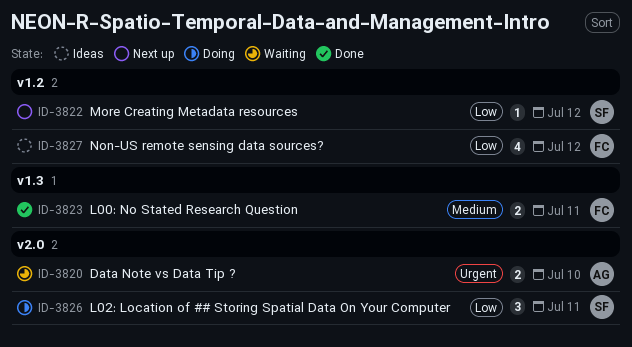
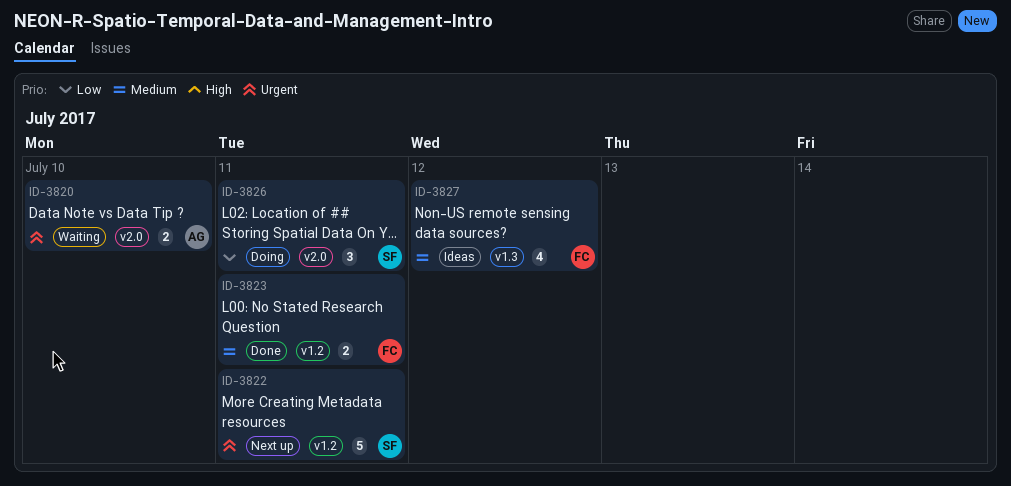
ID-3822, priority: Low -> Urgent
ID-3822, estimate: 1 -> 5
ID-3822, due: Jul 12 -> Jul 11
ID-3823, label: v1.3 -> v1.2
ID-3827, priority: Low -> Medium
ID-3827, label: v1.2 -> v1.3

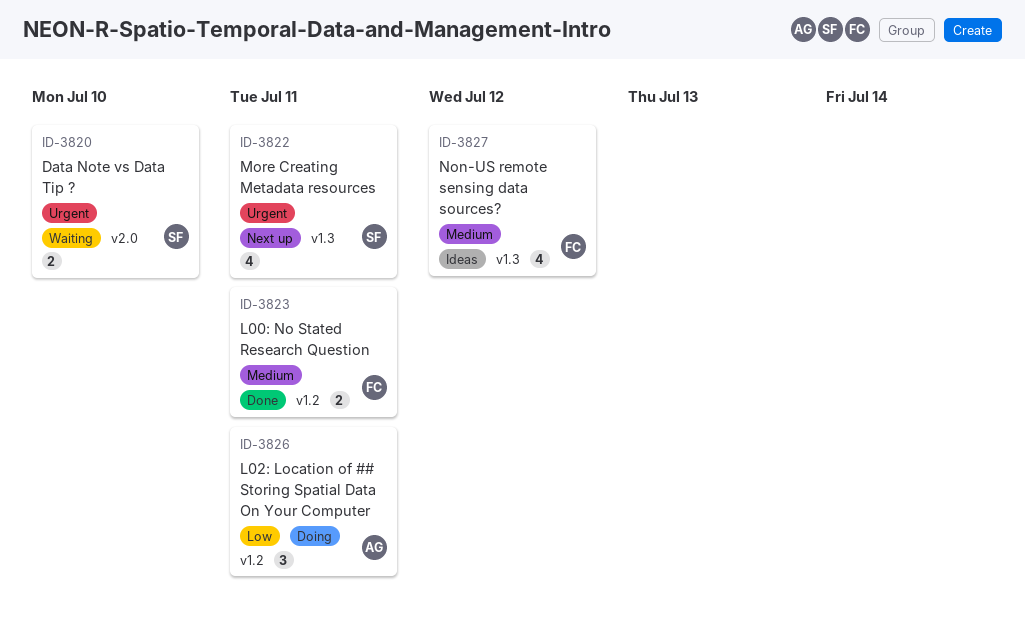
ID-3820, owner: AG -> SF
ID-3822, label: v1.2 -> v1.3
ID-3822, estimate: 5 -> 4
ID-3826, owner: SF -> AG
ID-3826, label: v2.0 -> v1.2

